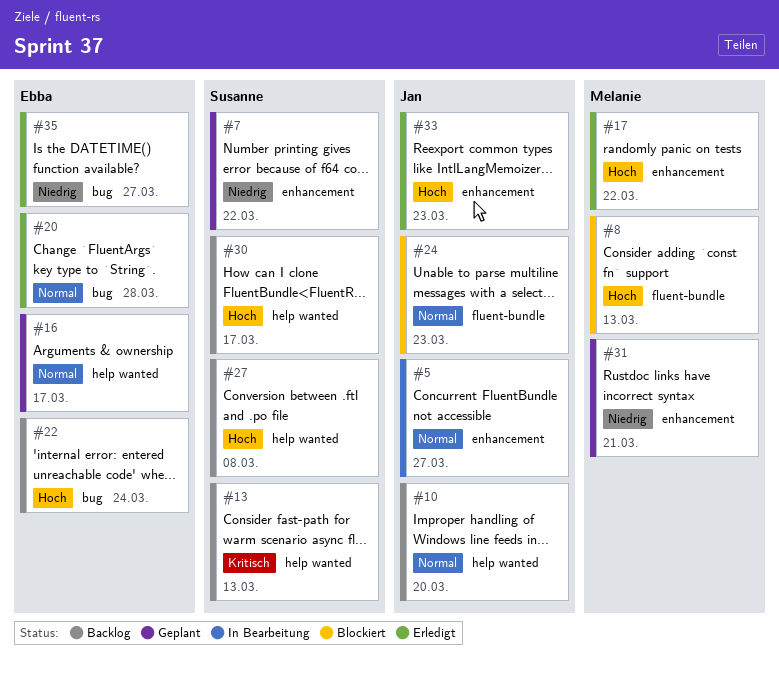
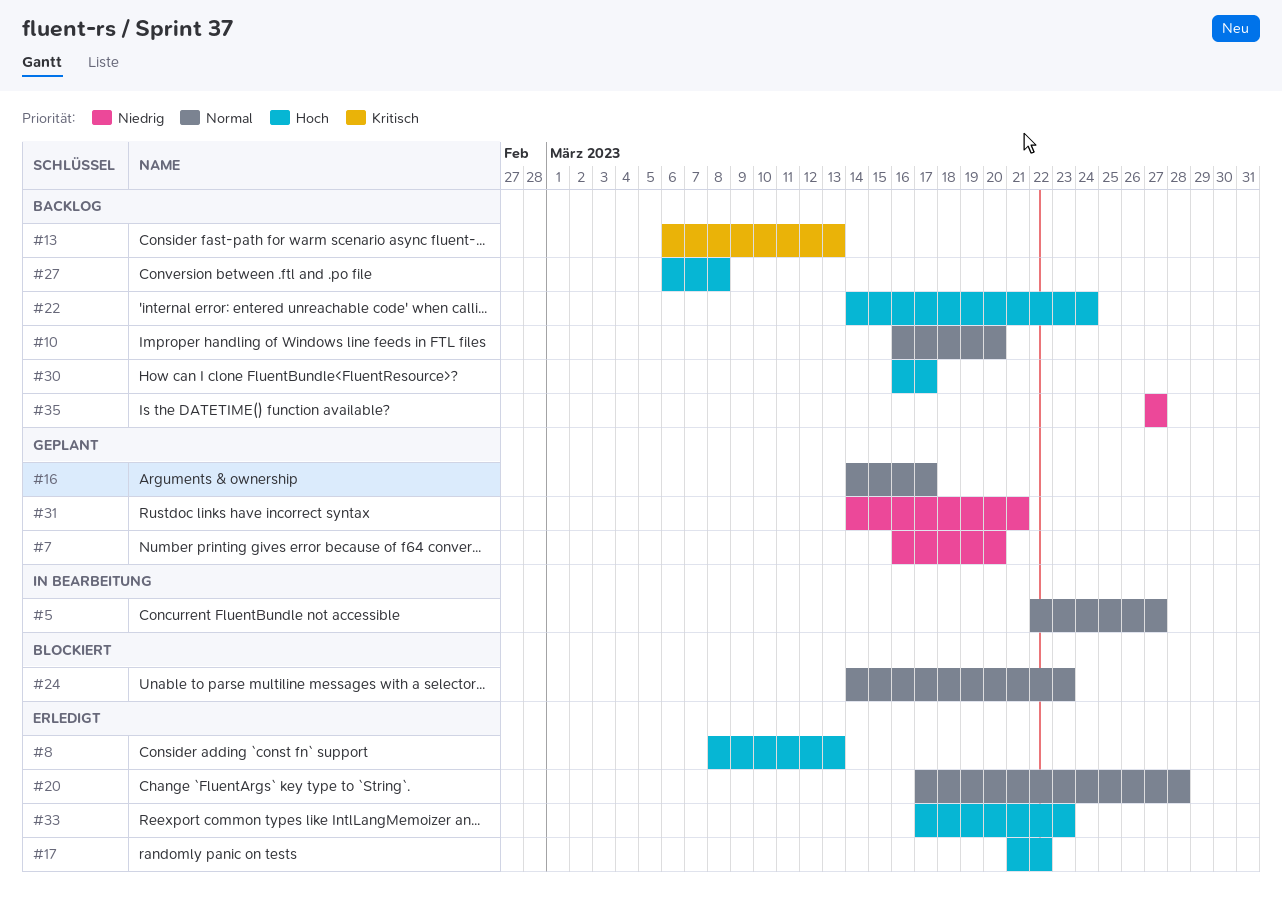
#7, due: Mar 22 -> Mar 20
#8, status: Blockiert -> Erledigt
#35, status: Erledigt -> Backlog

